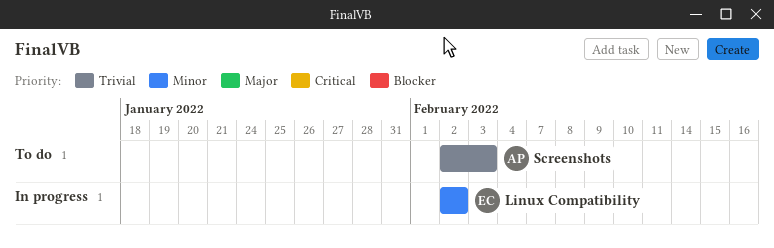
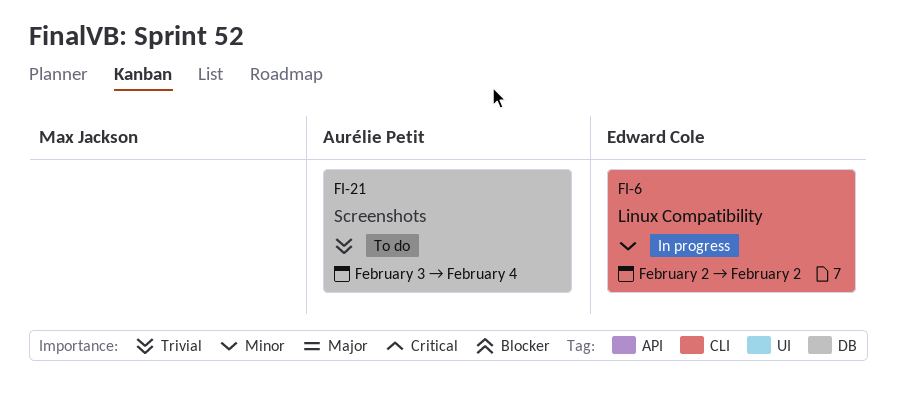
Screenshots, start: Feb 2 -> Feb 3
Screenshots, due: Feb 3 -> Feb 4

